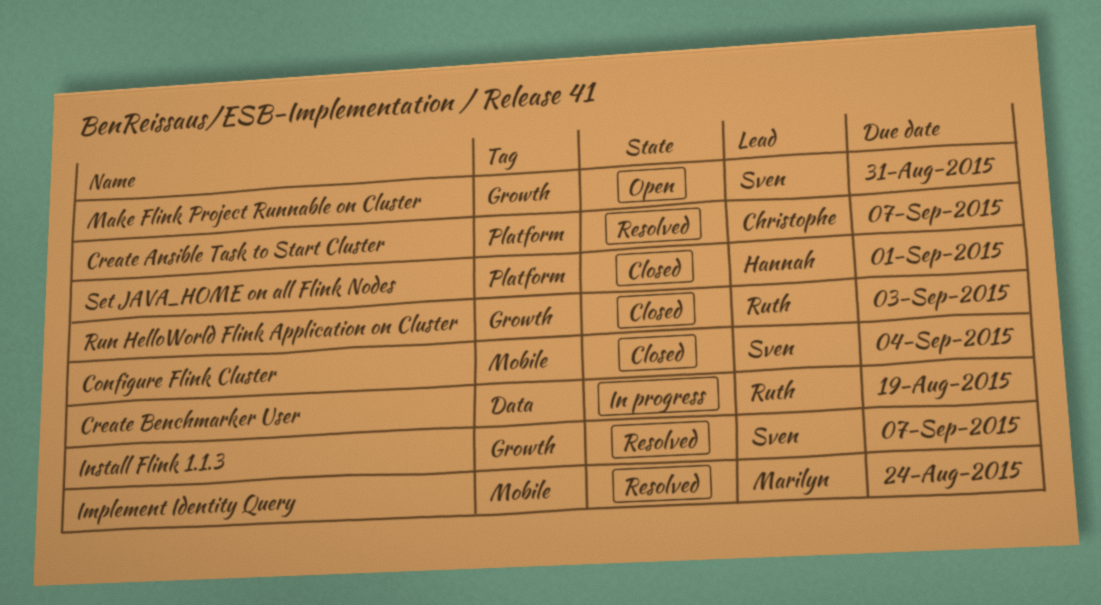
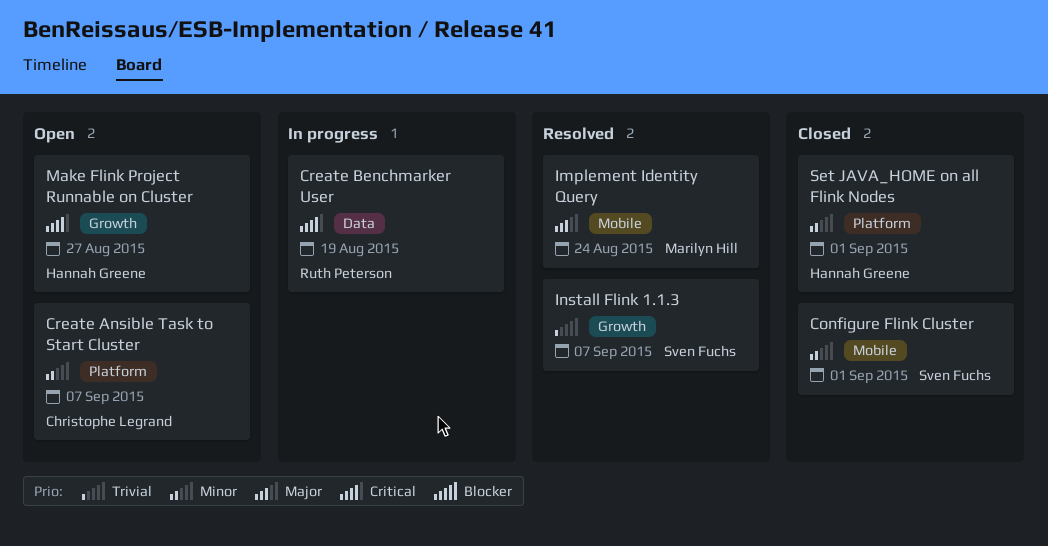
Configure Flink Cluster, due: Sep 4 -> Sep 1
Create Ansible Task to Start Cluster, status: Resolved -> Open
Make Flink Project Runnable on Cluster, owner: Sven Fuchs -> Hannah Greene
Make Flink Project Runnable on Cluster, due: Aug 31 -> Aug 27
Run HelloWorld Flink Application on Cluster: present -> none

